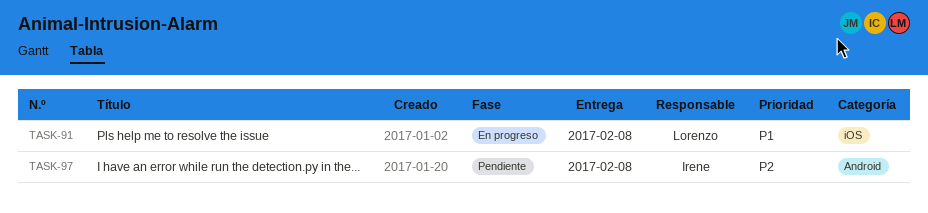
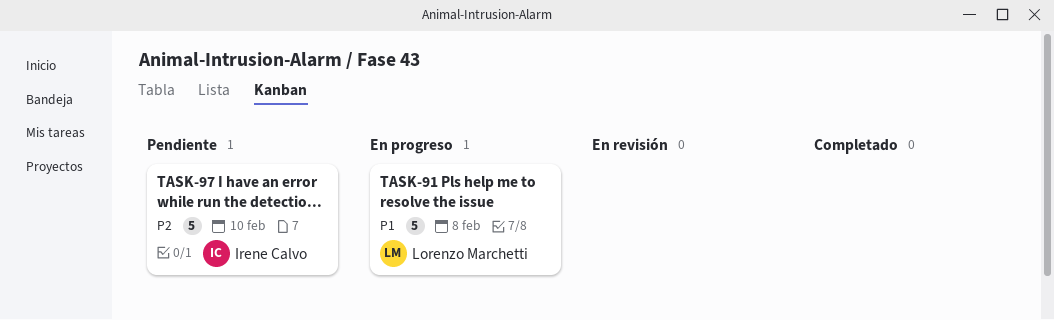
TASK-97, due: Feb 8 -> Feb 10

